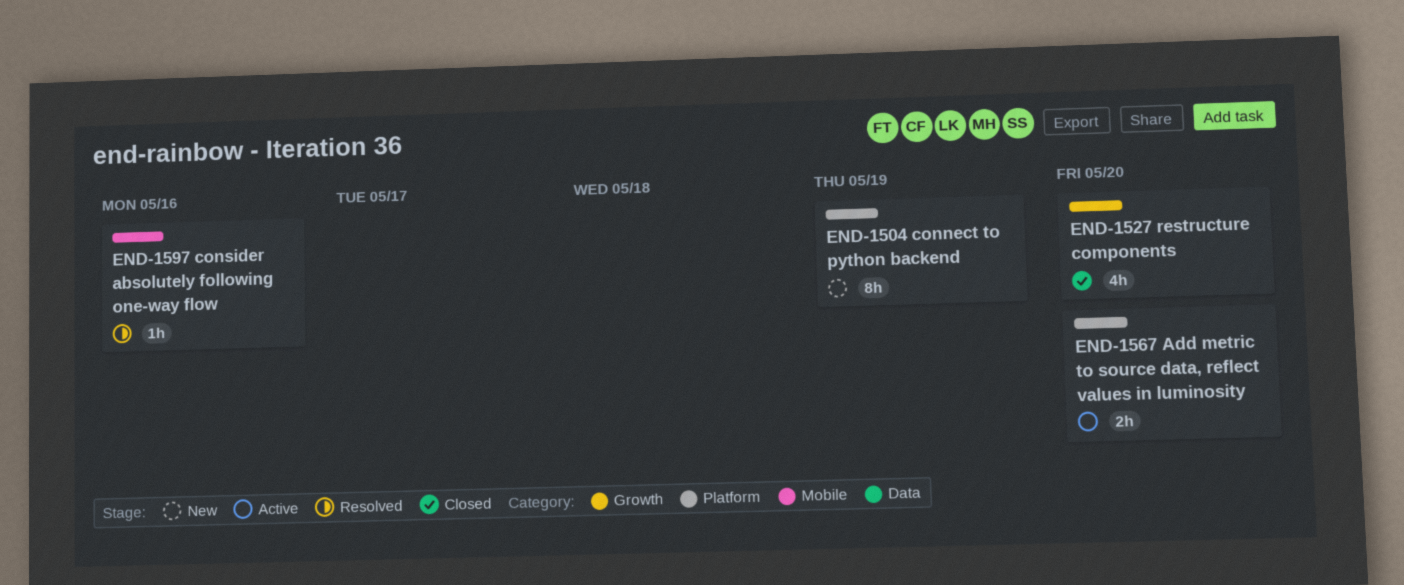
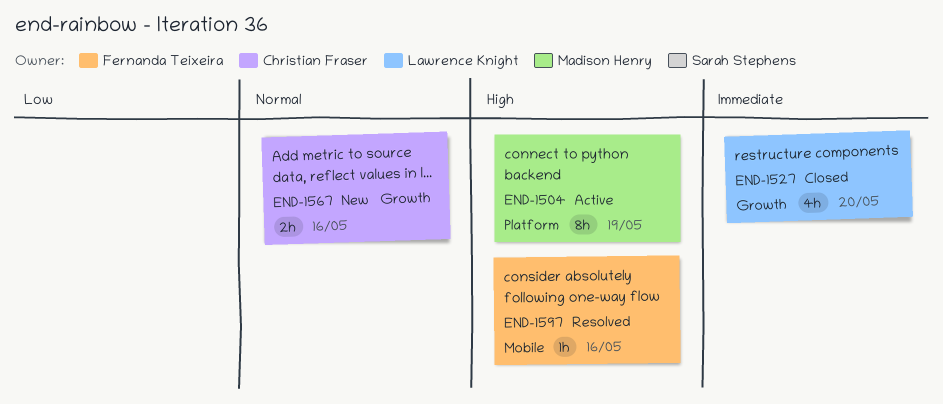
END-1504, status: New -> Active
END-1567, status: Active -> New
END-1567, label: Platform -> Growth
END-1567, due: May 20 -> May 16

